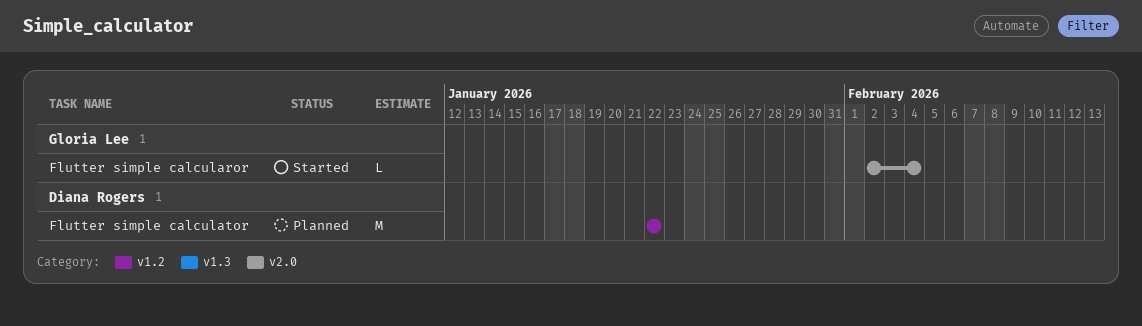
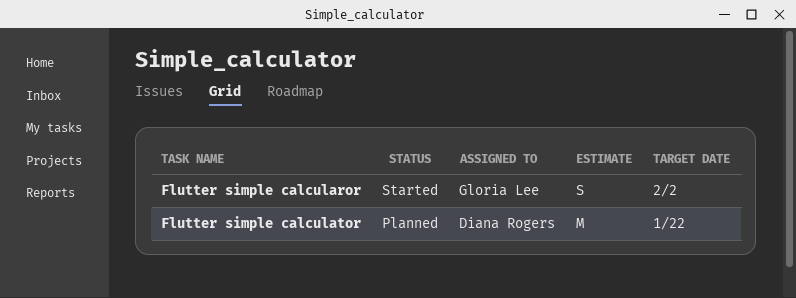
Flutter simple calcularor, estimate: L -> S
Flutter simple calcularor, due: Feb 4 -> Feb 2

